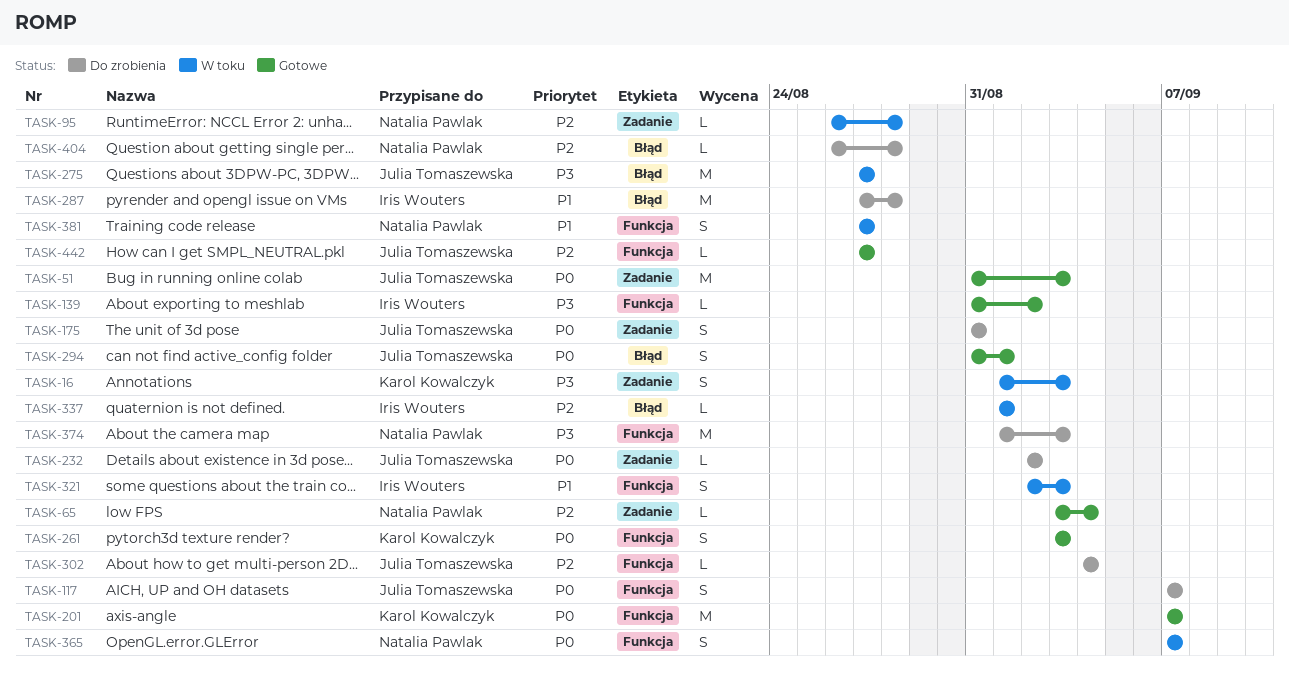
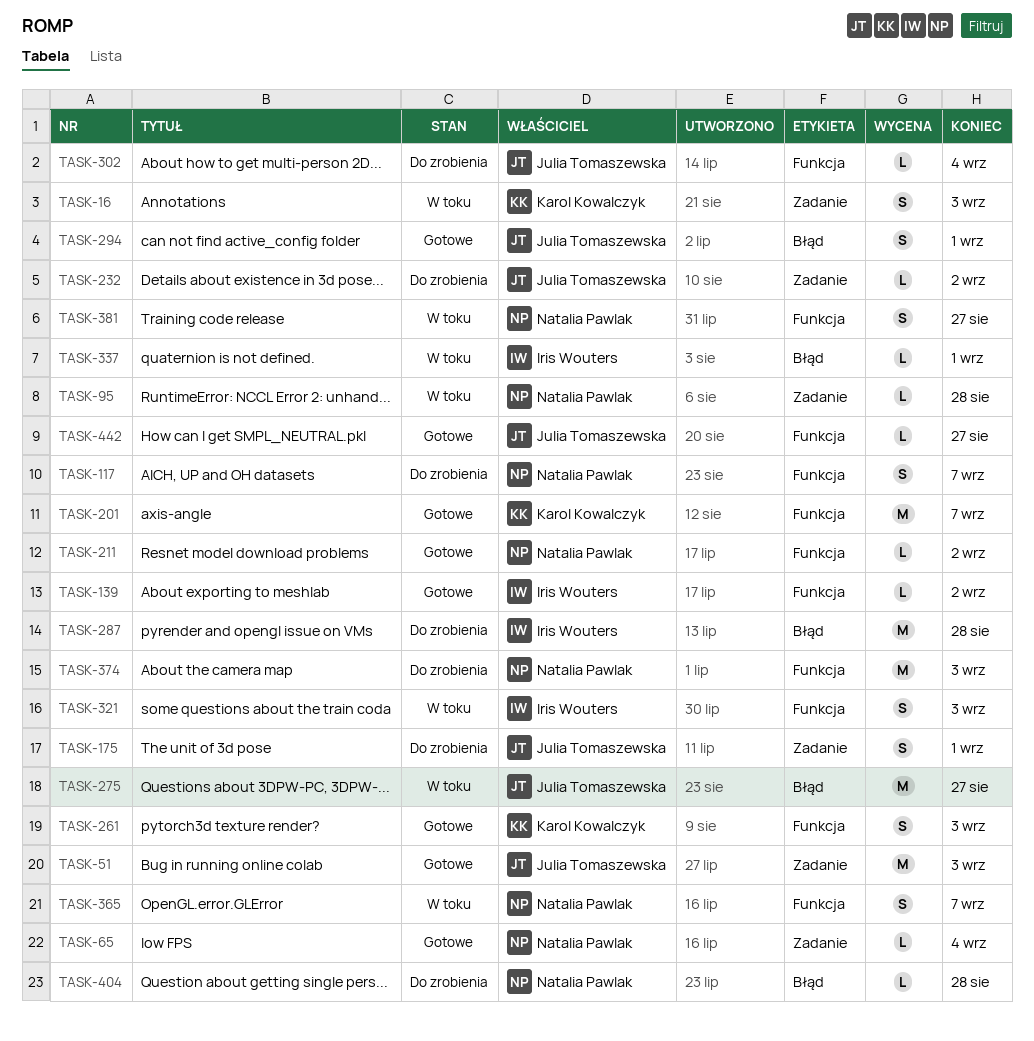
TASK-117, owner: Julia Tomaszewska -> Natalia Pawlak
TASK-175, due: Aug 31 -> Sep 1
TASK-211: none -> present

